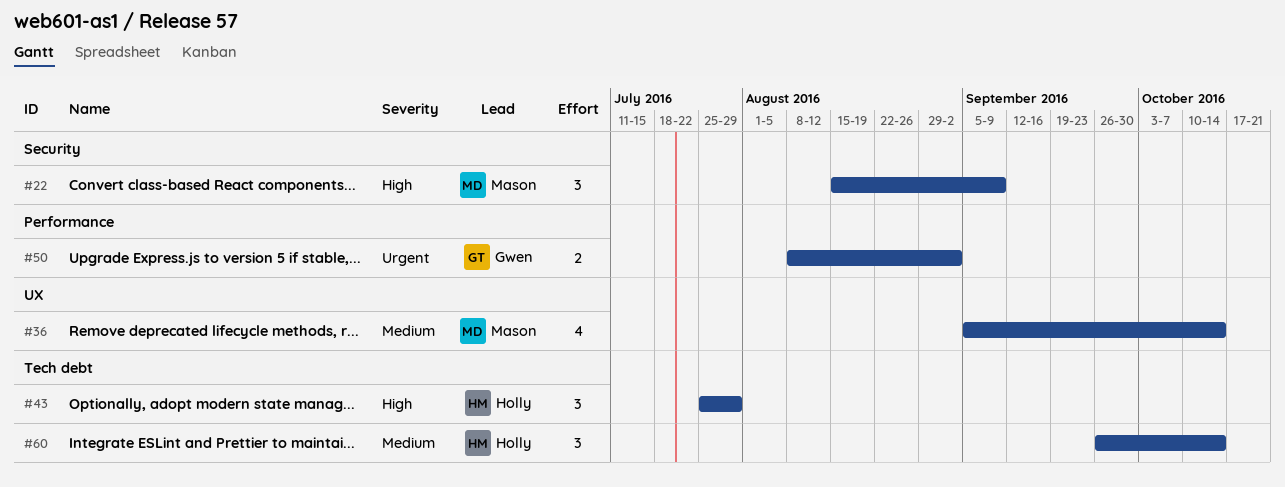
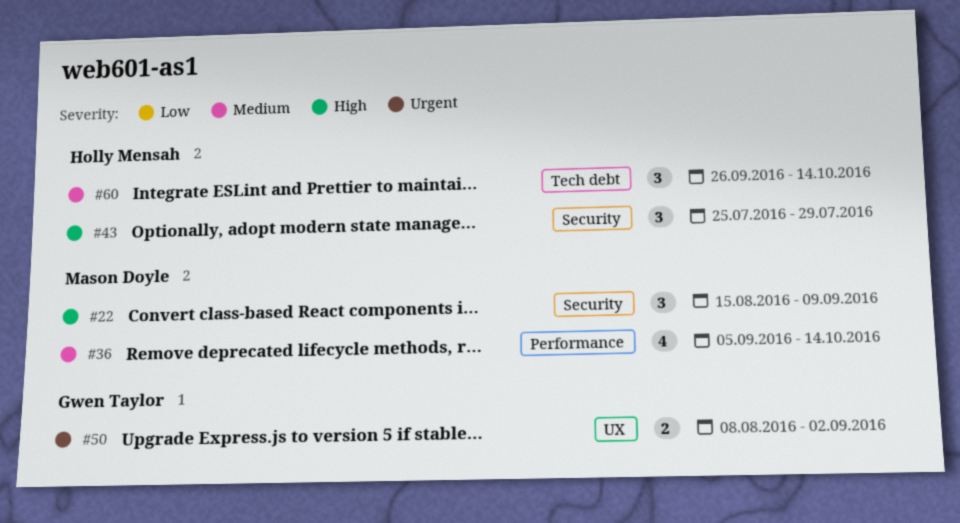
#36, label: UX -> Performance
#43, label: Tech debt -> Security
#50, label: Performance -> UX

